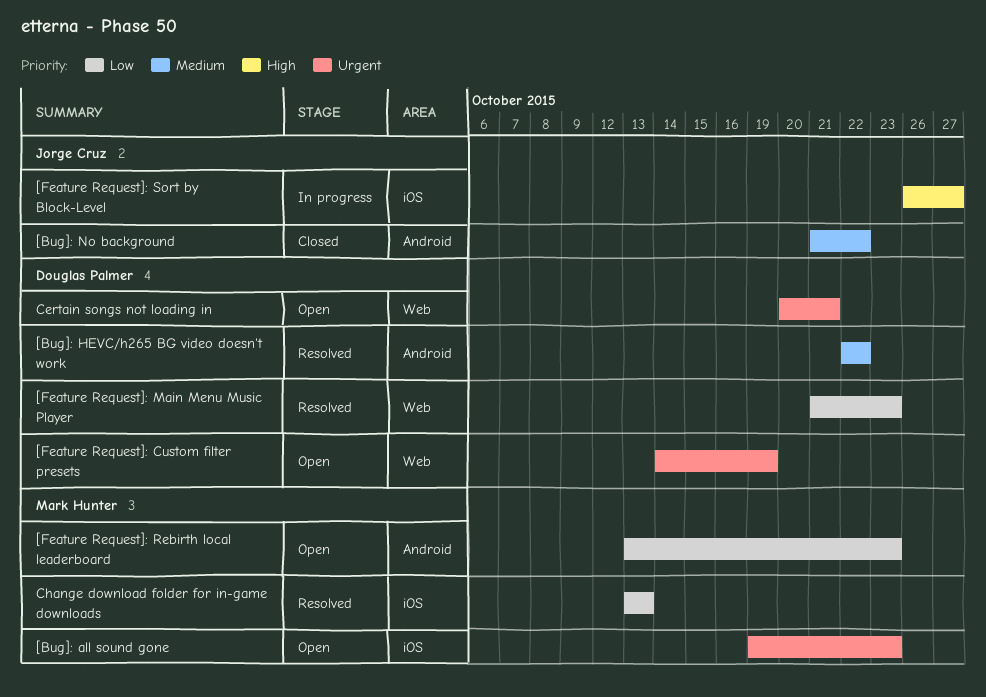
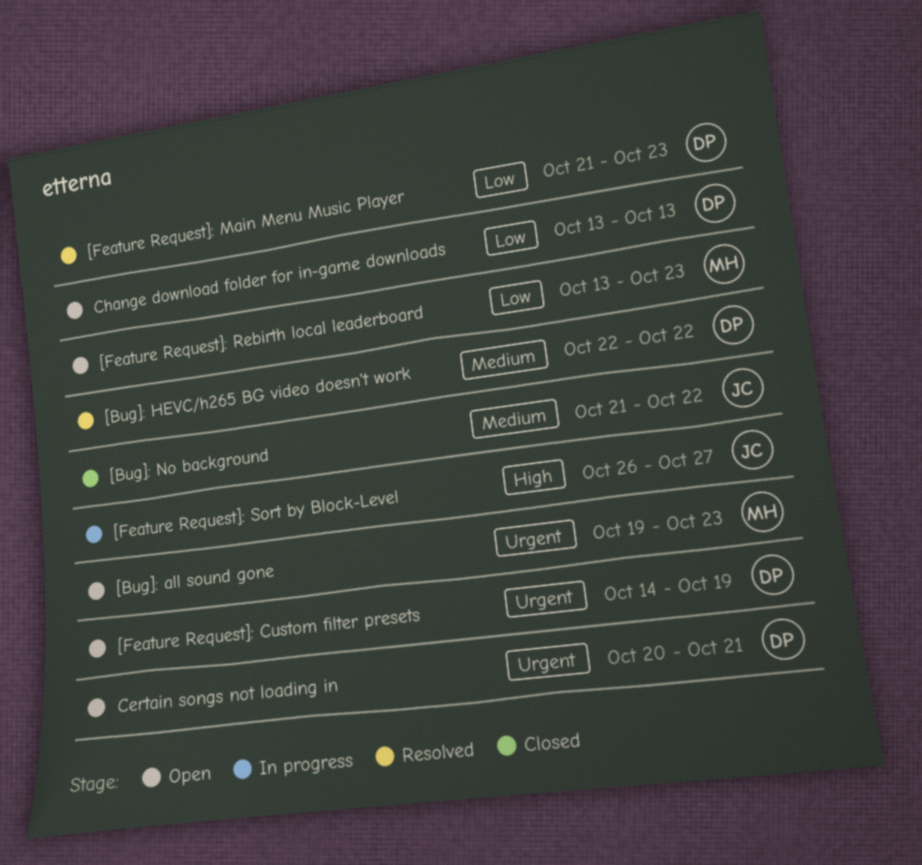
Change download folder for in-game downloads, status: Resolved -> Open
Change download folder for in-game downloads, owner: Mark Hunter -> Douglas Palmer

